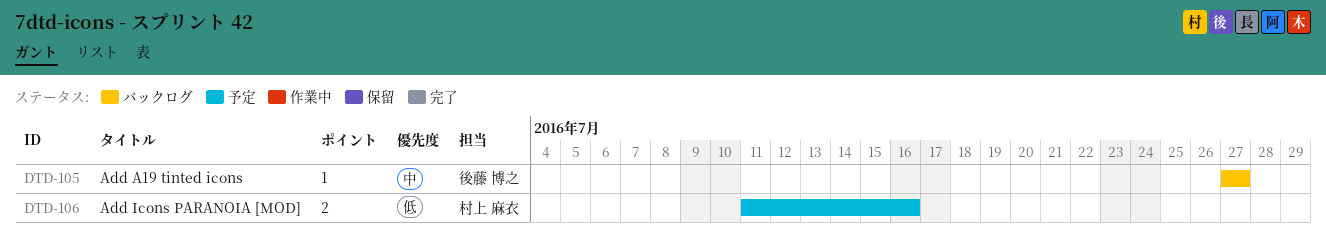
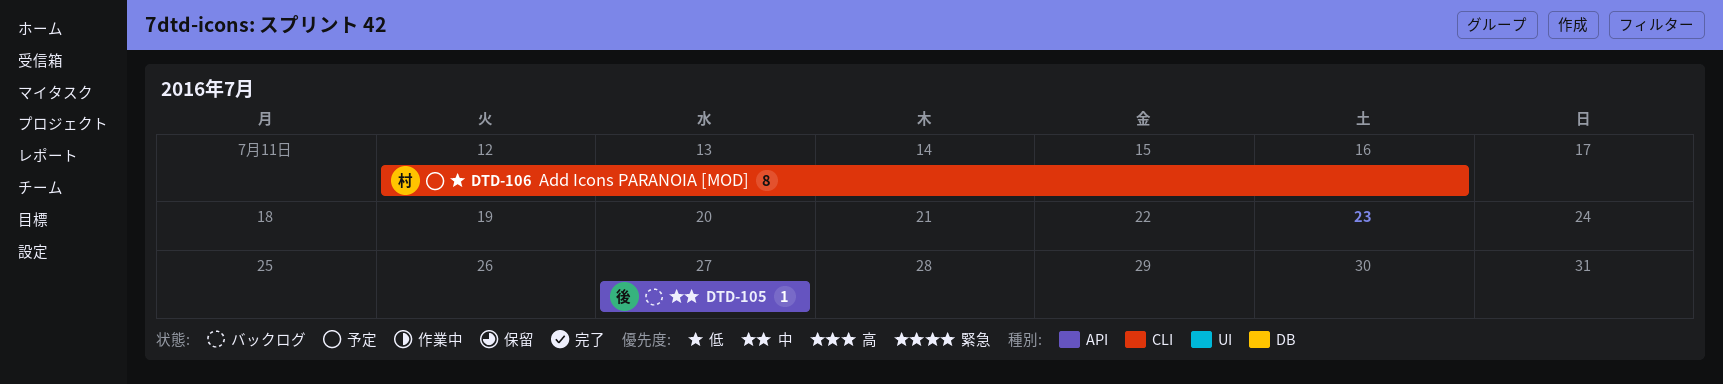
DTD-106, estimate: 2 -> 8
DTD-106, start: Jul 11 -> Jul 12

